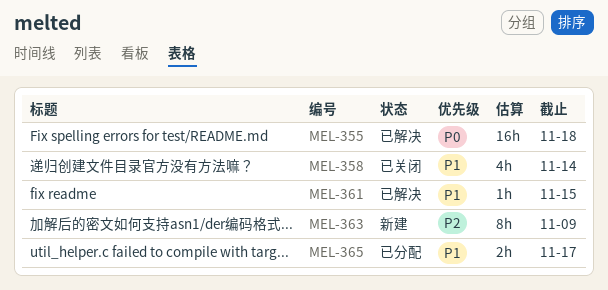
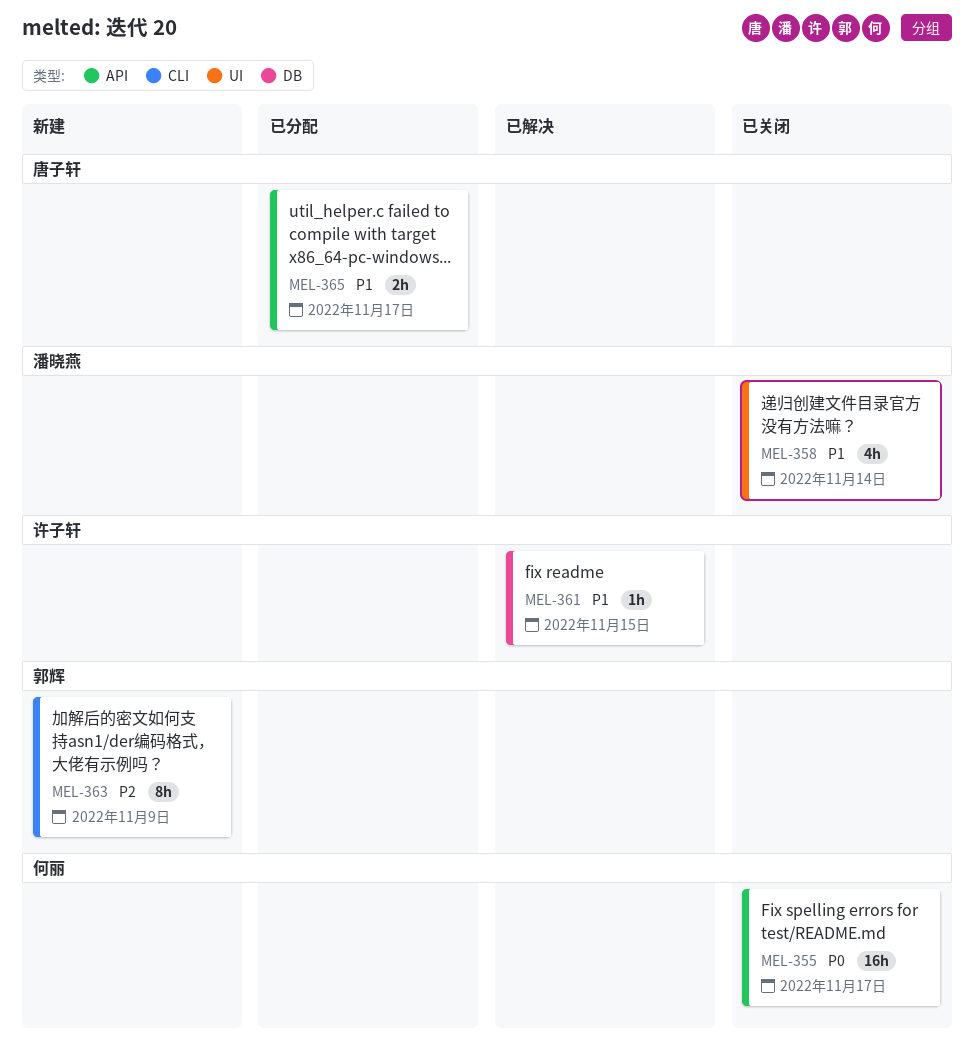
MEL-355, status: 已解决 -> 已关闭
MEL-355, due: Nov 18 -> Nov 17

